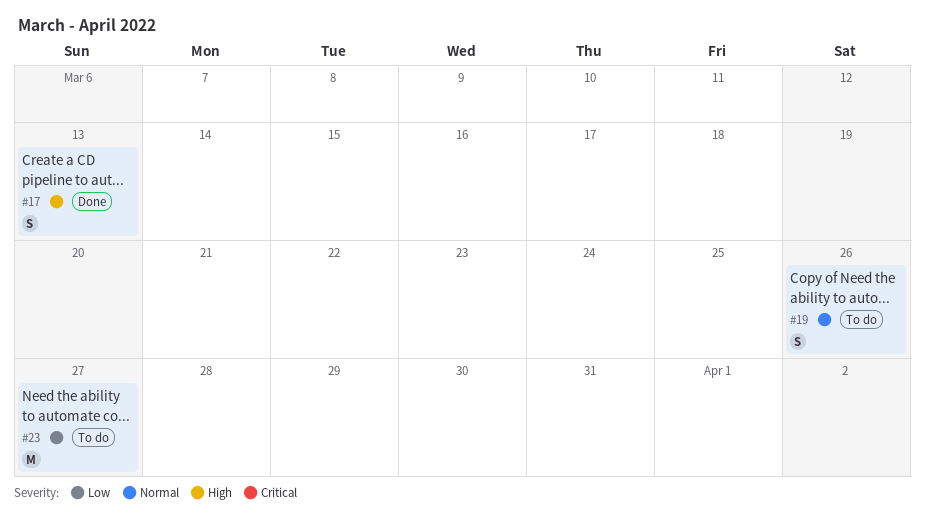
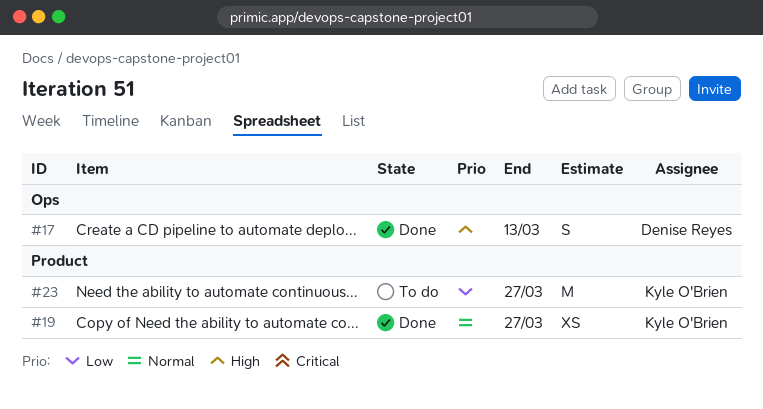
#19, status: To do -> Done
#19, estimate: S -> XS
#19, due: Mar 26 -> Mar 27

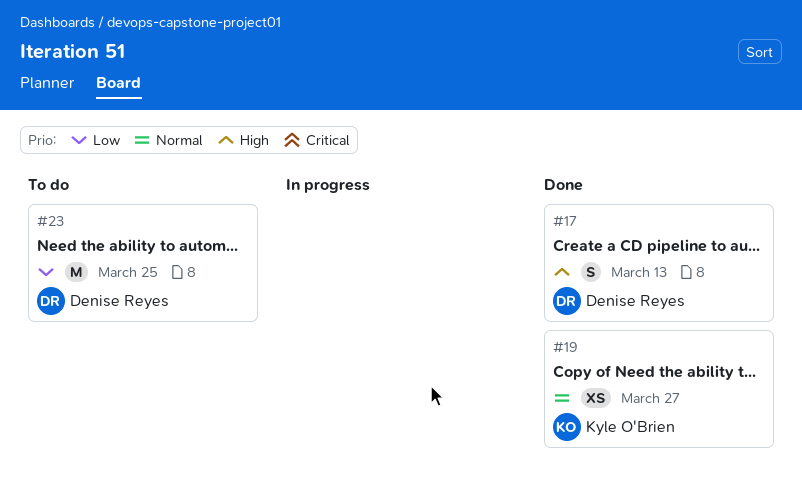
#23, owner: Kyle O'Brien -> Denise Reyes
#23, due: Mar 27 -> Mar 25

